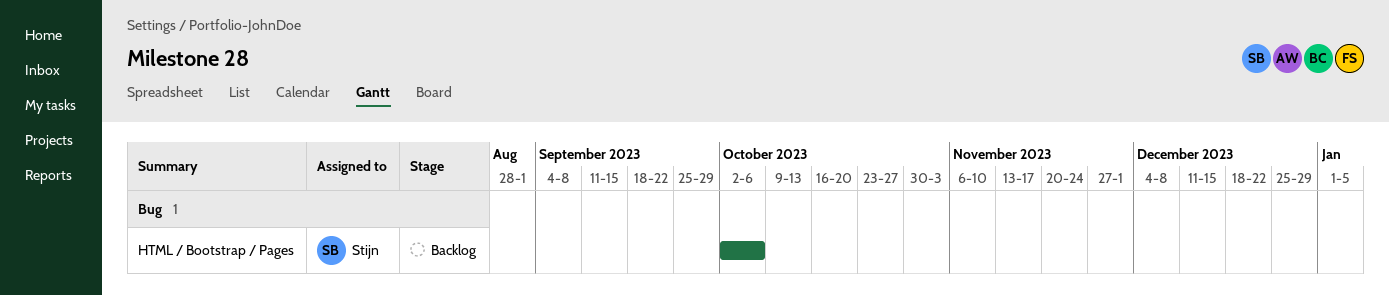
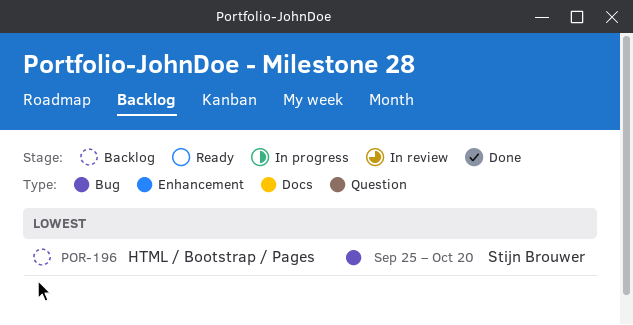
HTML / Bootstrap / Pages, start: Oct 2 -> Sep 25
HTML / Bootstrap / Pages, due: Oct 6 -> Oct 20

